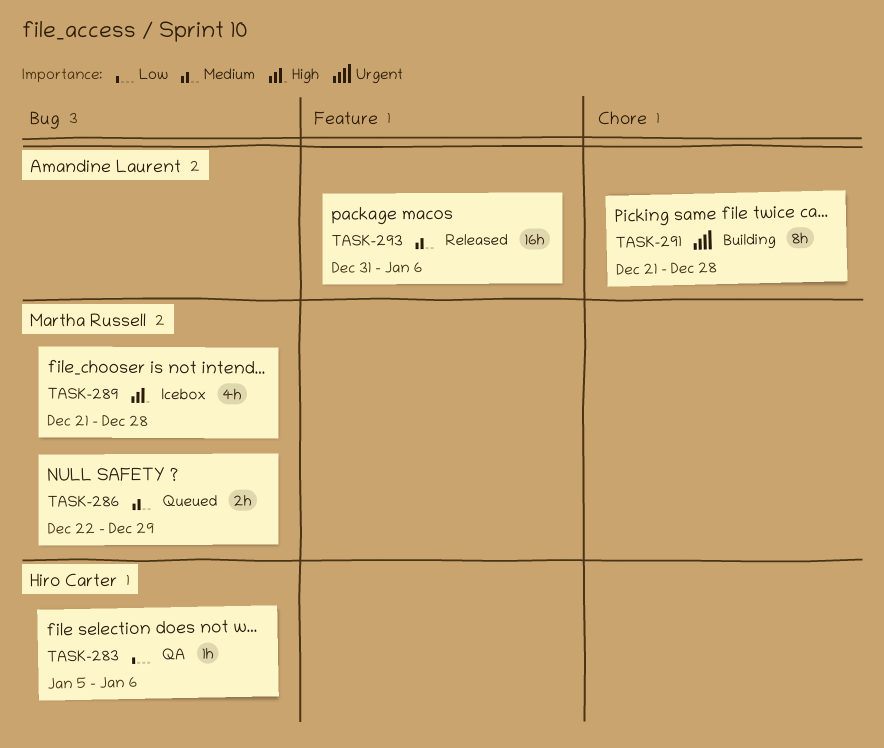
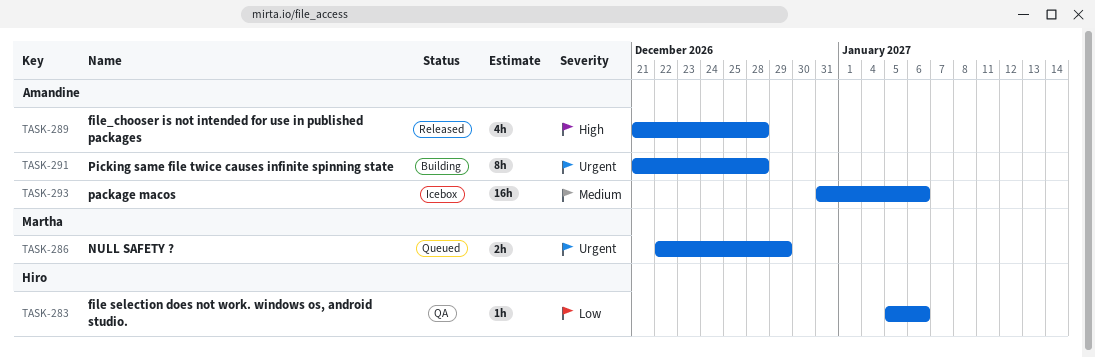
TASK-286, priority: Medium -> Urgent
TASK-289, status: Icebox -> Released
TASK-289, owner: Martha Russell -> Amandine Laurent
TASK-293, status: Released -> Icebox

